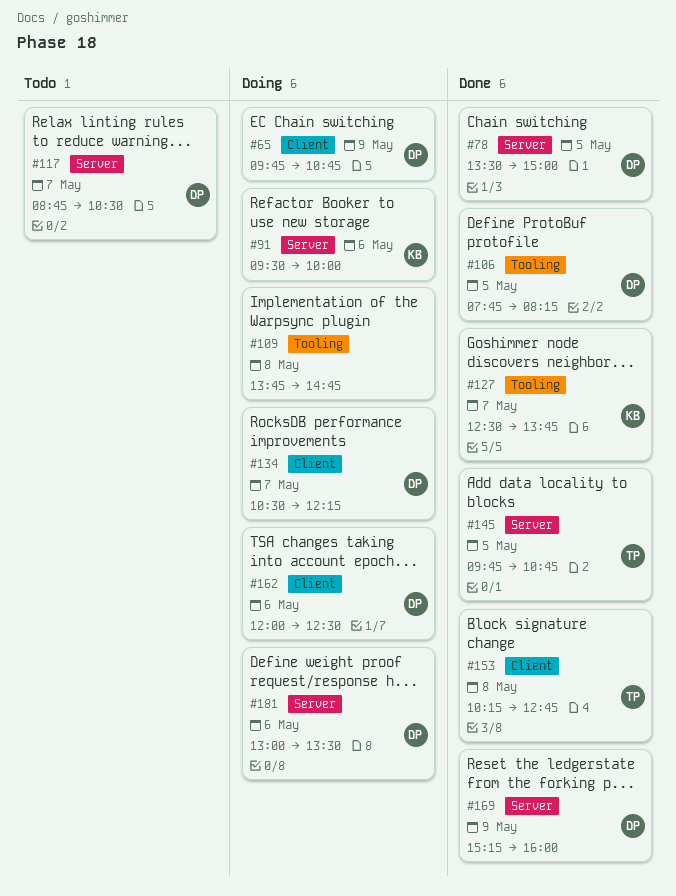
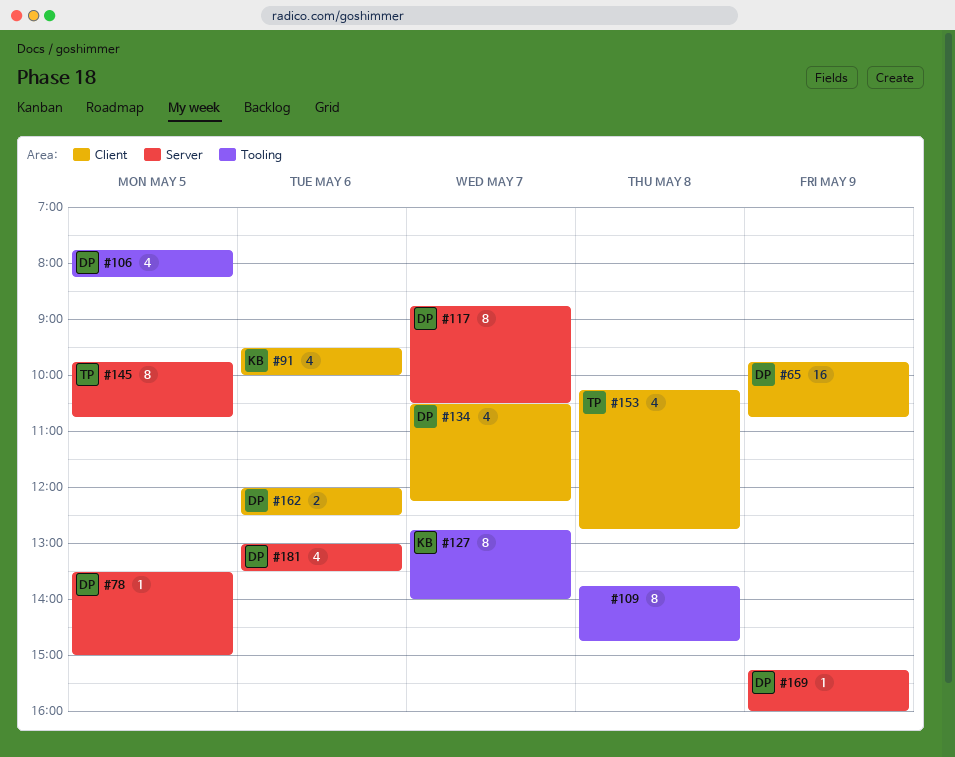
#91, label: Server -> Client
#127, begins: 12:30 -> 12:45
#127, ends: 13:45 -> 14:00

